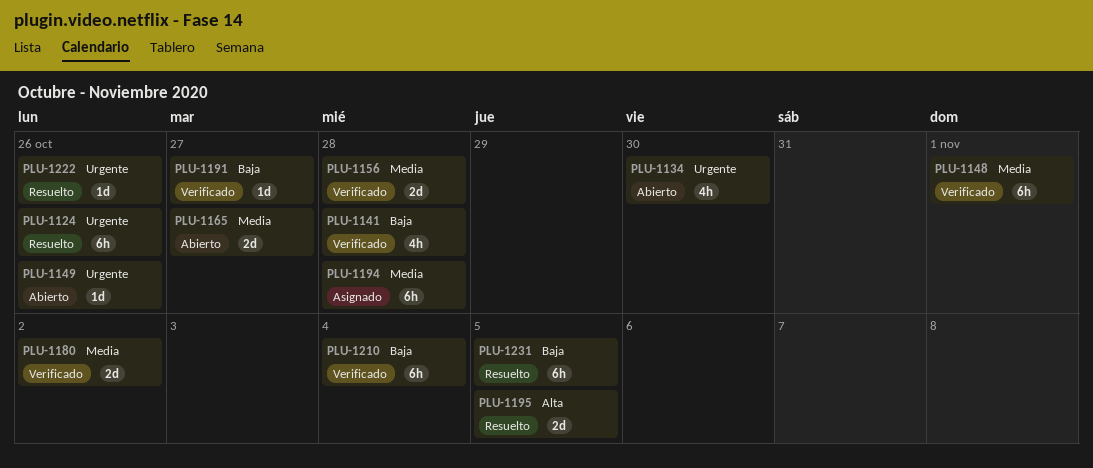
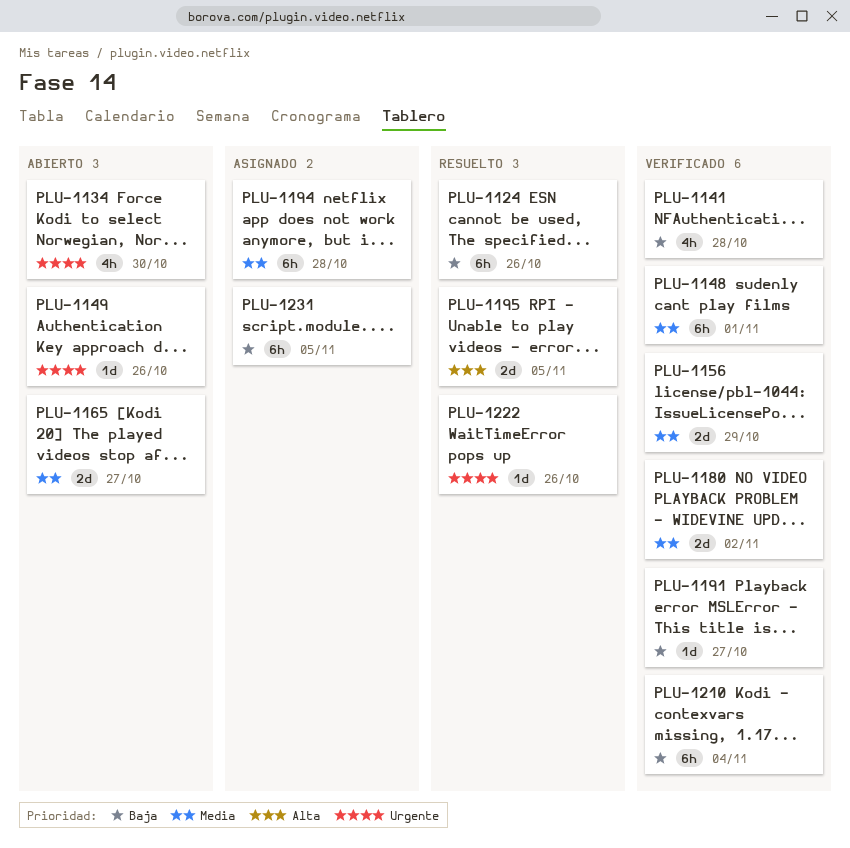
PLU-1124, priority: Urgente -> Baja
PLU-1156, due: Oct 28 -> Oct 29
PLU-1231, status: Resuelto -> Asignado

